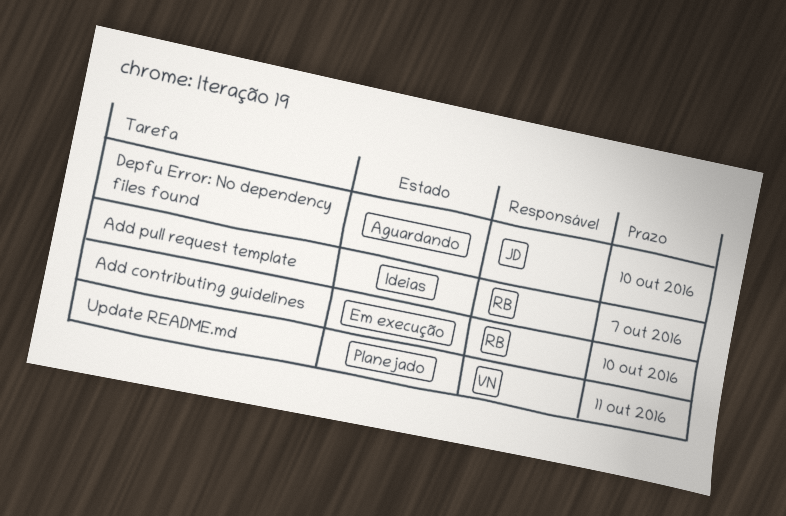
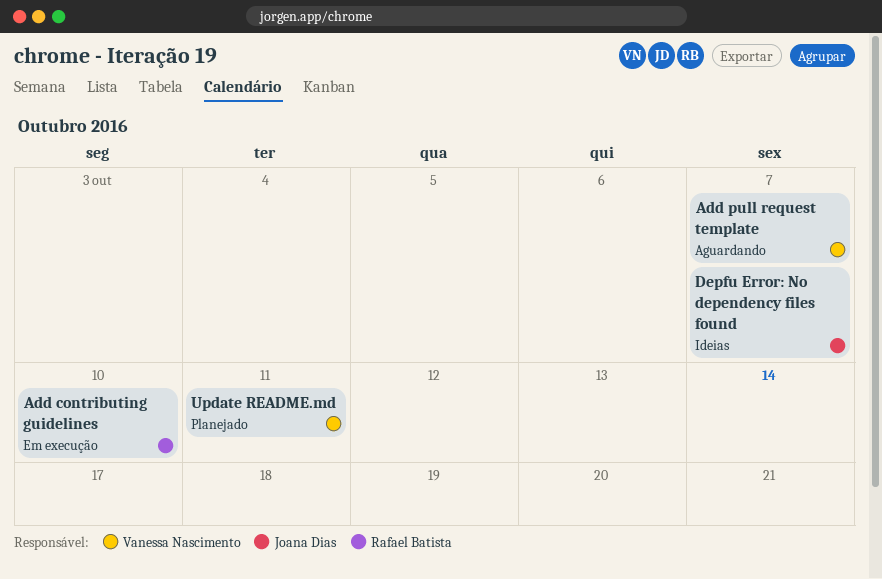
Add pull request template, status: Ideias -> Aguardando
Add pull request template, owner: Rafael Batista -> Vanessa Nascimento
Depfu Error: No dependency files found, status: Aguardando -> Ideias
Depfu Error: No dependency files found, due: Oct 10 -> Oct 7

